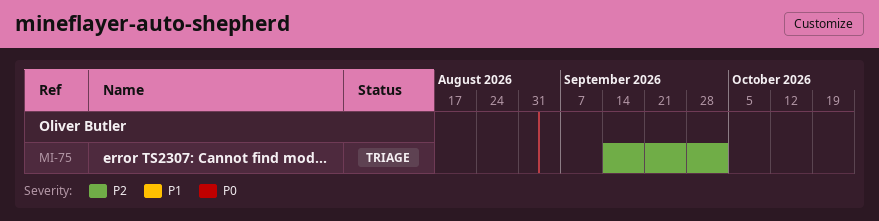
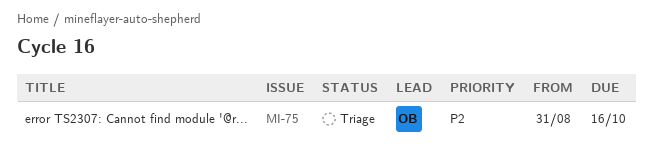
MI-75, start: Sep 14 -> Aug 31
MI-75, due: Oct 2 -> Oct 16

